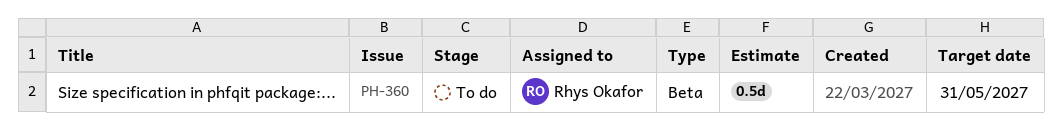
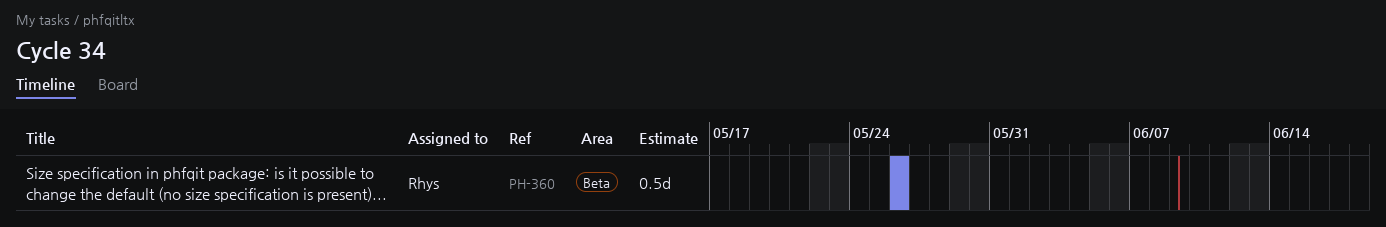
PH-360, due: May 31 -> May 26

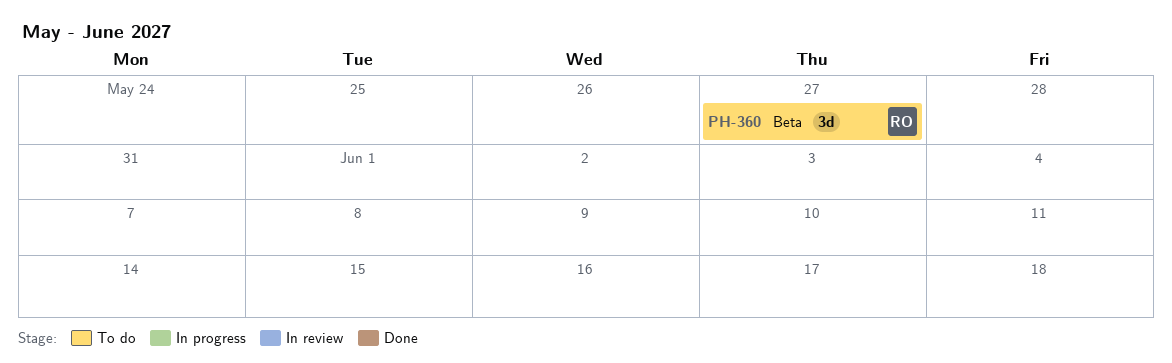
PH-360, estimate: 0.5d -> 3d
PH-360, due: May 26 -> May 27

